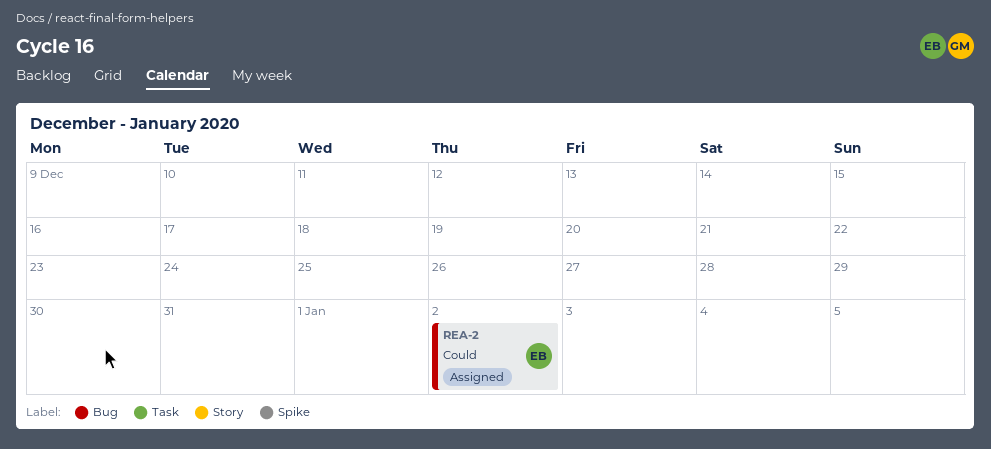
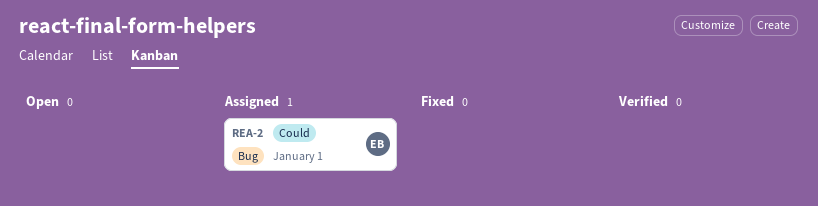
REA-2, due: Jan 2 -> Jan 1

